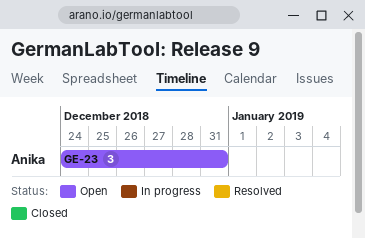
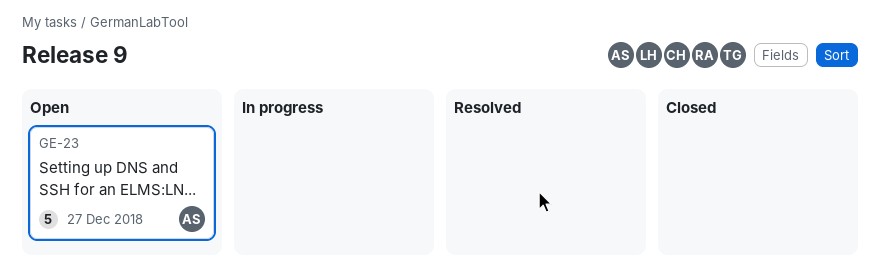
GE-23, estimate: 3 -> 5
GE-23, due: Dec 31 -> Dec 27

